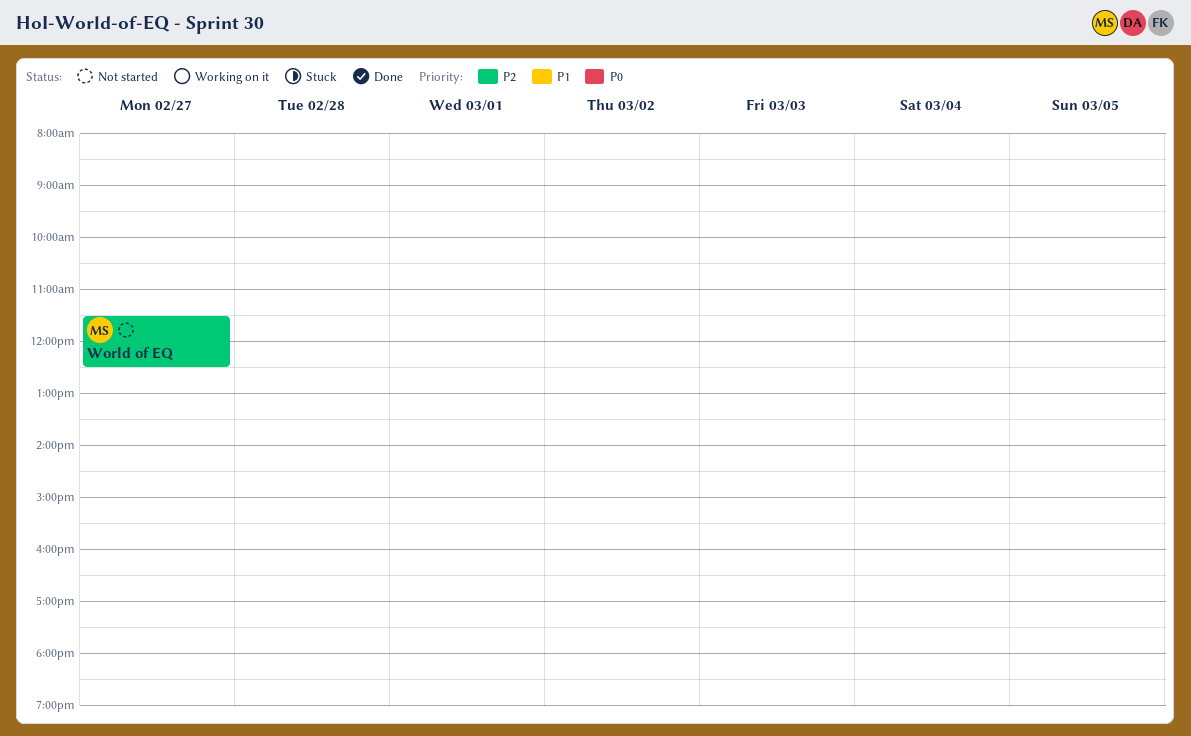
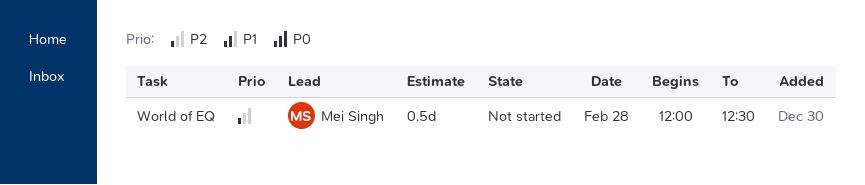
World of EQ, day: Feb 27 -> Feb 28
World of EQ, begins: 11:30 -> 12:00

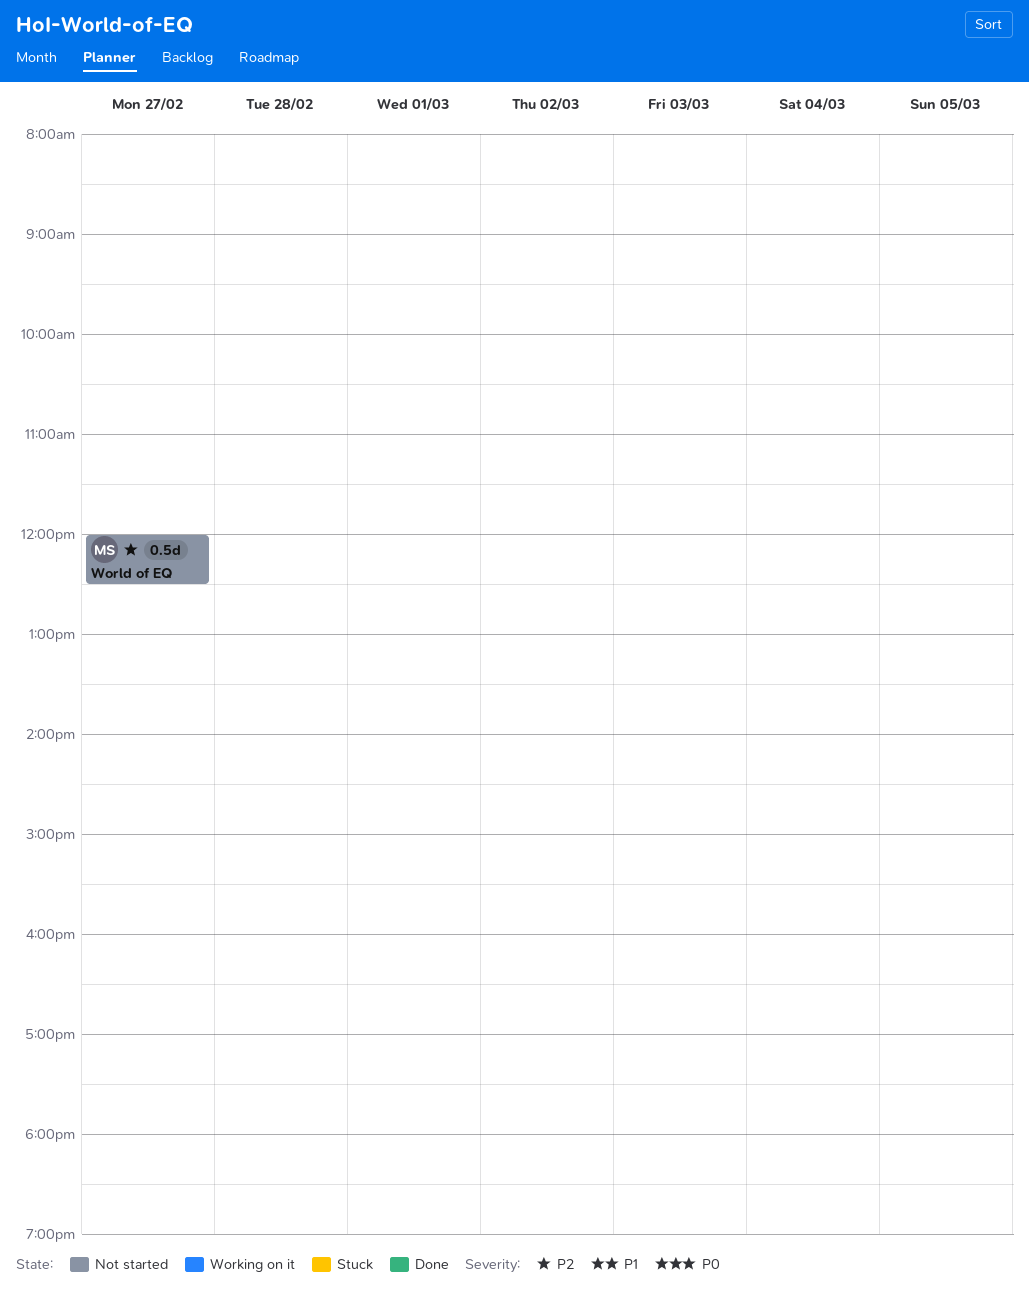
World of EQ, day: Feb 28 -> Feb 27

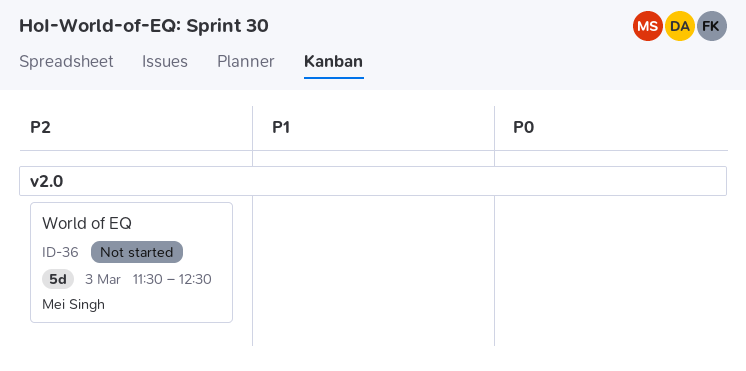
World of EQ, estimate: 0.5d -> 5d
World of EQ, day: Feb 27 -> Mar 3
World of EQ, begins: 12:00 -> 11:30

